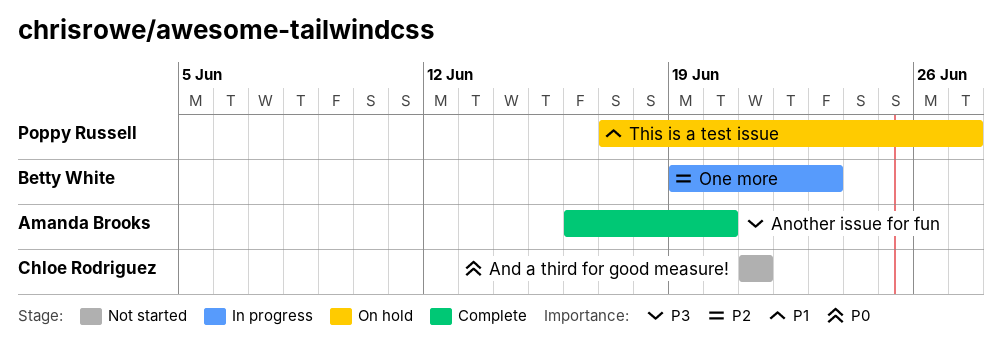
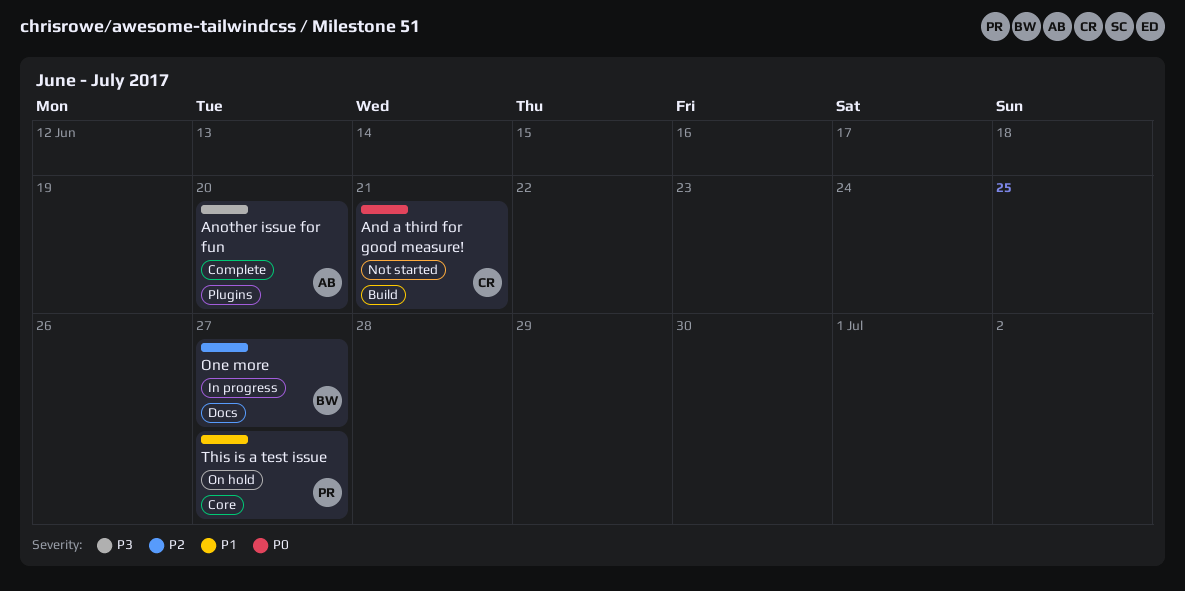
One more, due: Jun 23 -> Jun 27

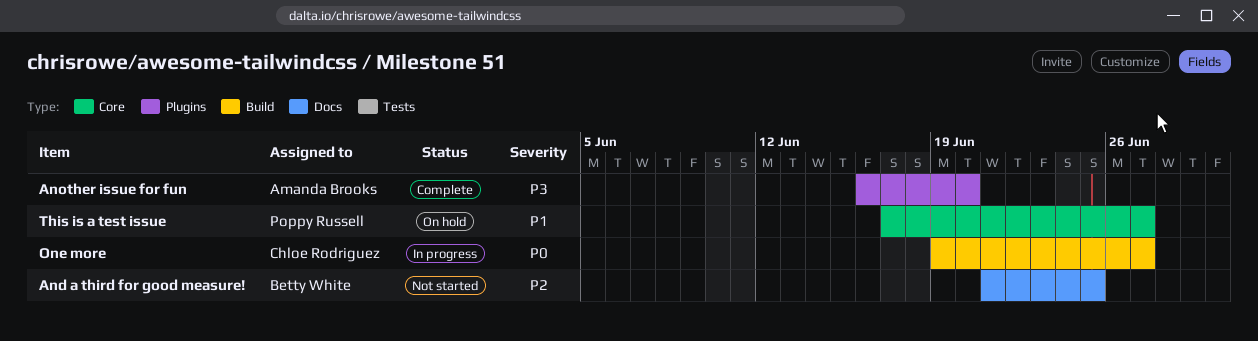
And a third for good measure!, owner: Chloe Rodriguez -> Betty White
And a third for good measure!, priority: P0 -> P2
And a third for good measure!, label: Build -> Docs
And a third for good measure!, due: Jun 21 -> Jun 25
One more, owner: Betty White -> Chloe Rodriguez
One more, priority: P2 -> P0
One more, label: Docs -> Build

